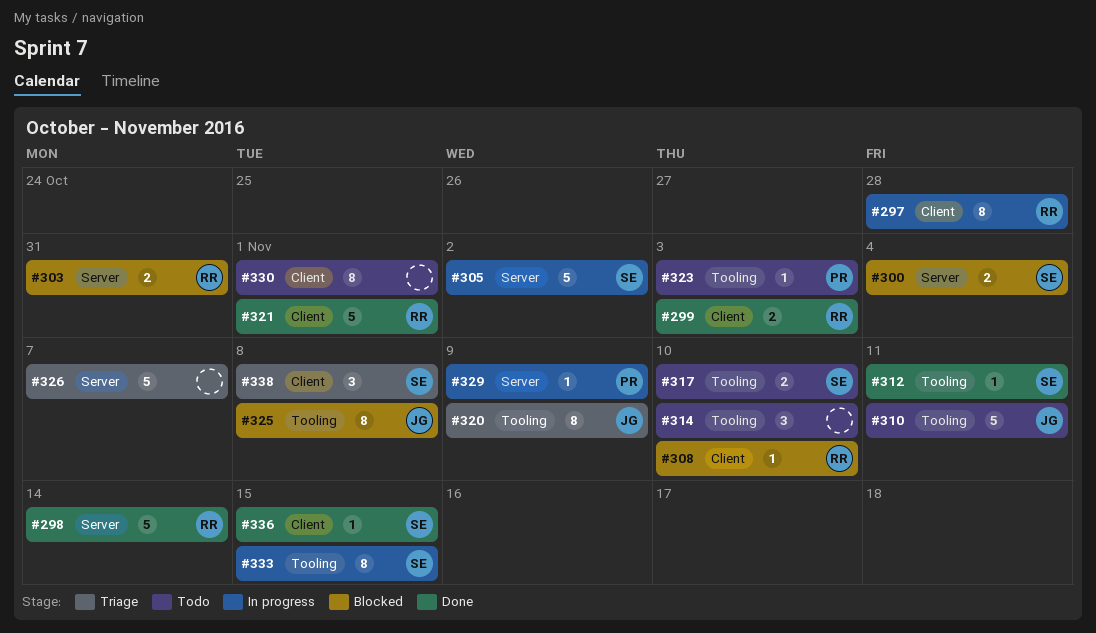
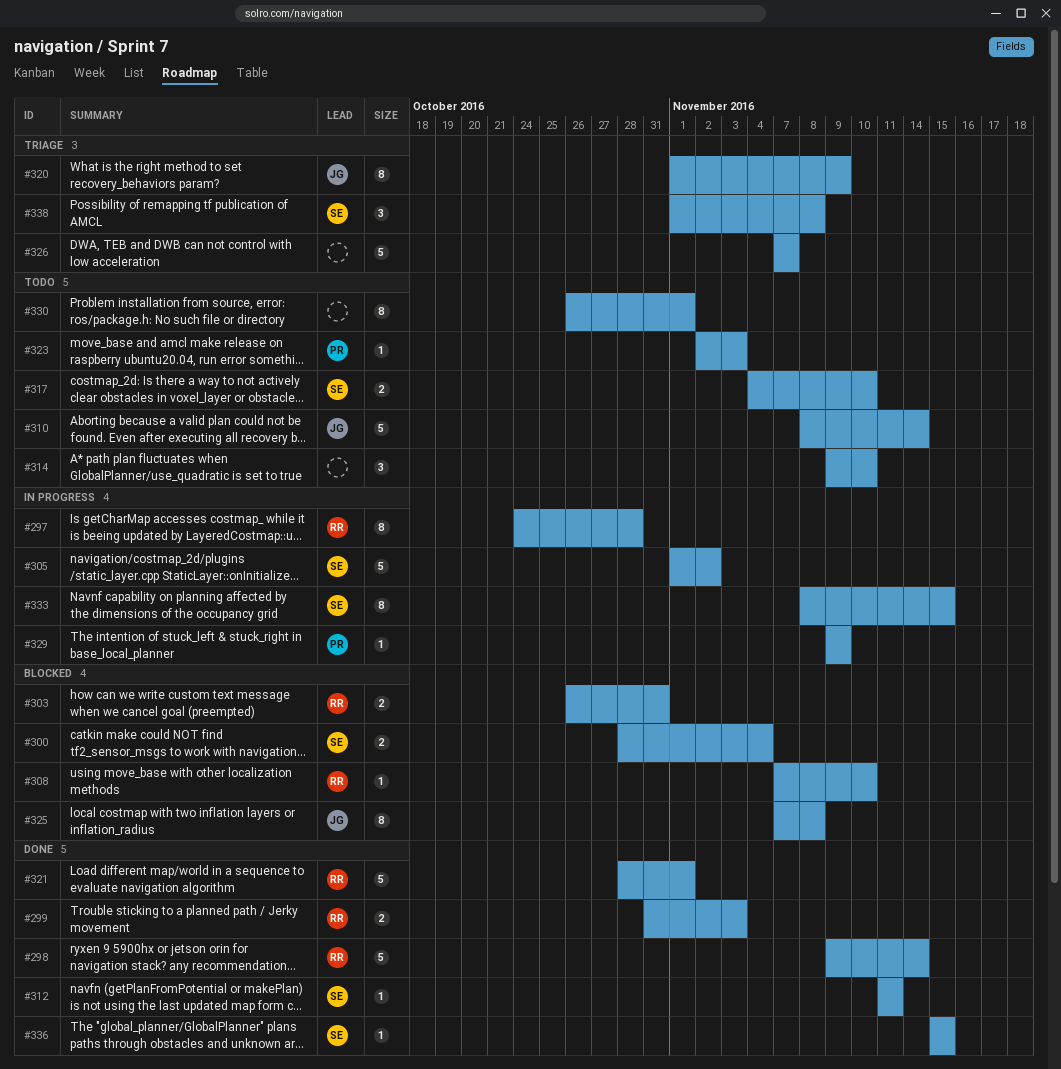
#310, due: Nov 11 -> Nov 14

